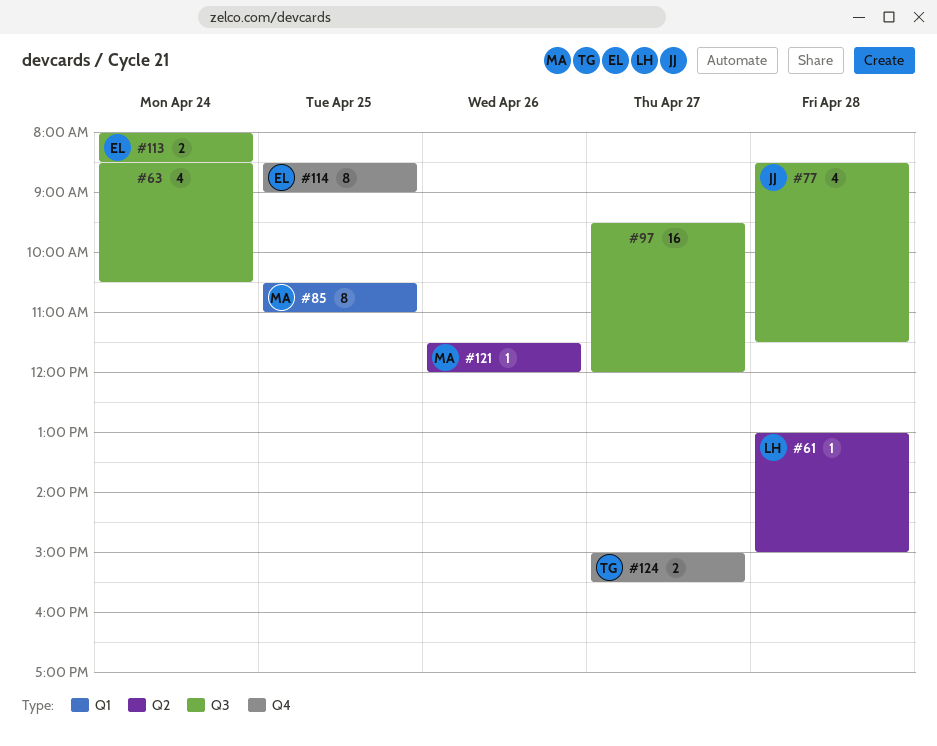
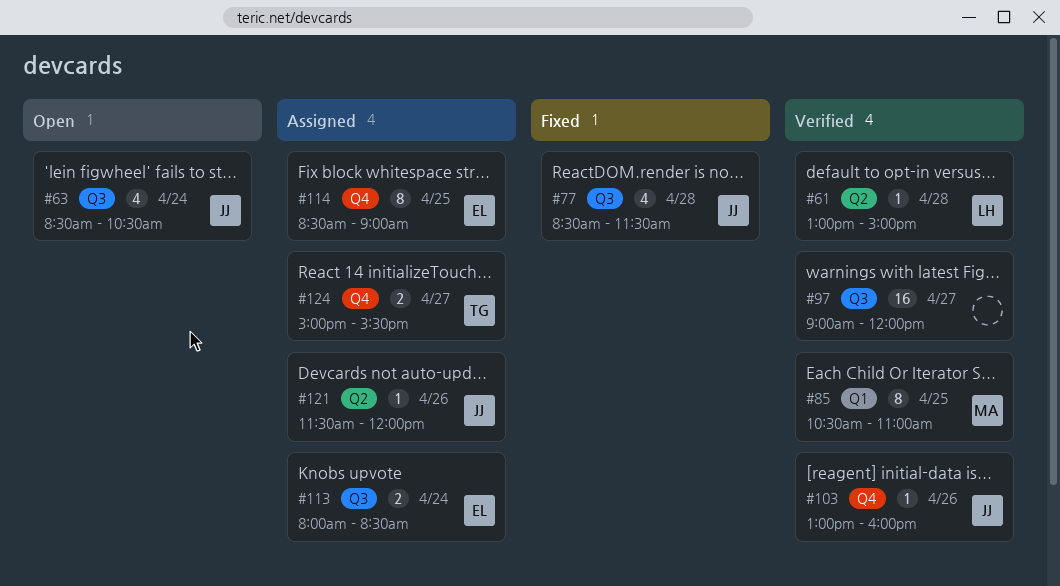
#63, owner: none -> JJ
#97, begins: 09:30 -> 09:00
#103: none -> present
#121, owner: MA -> JJ

